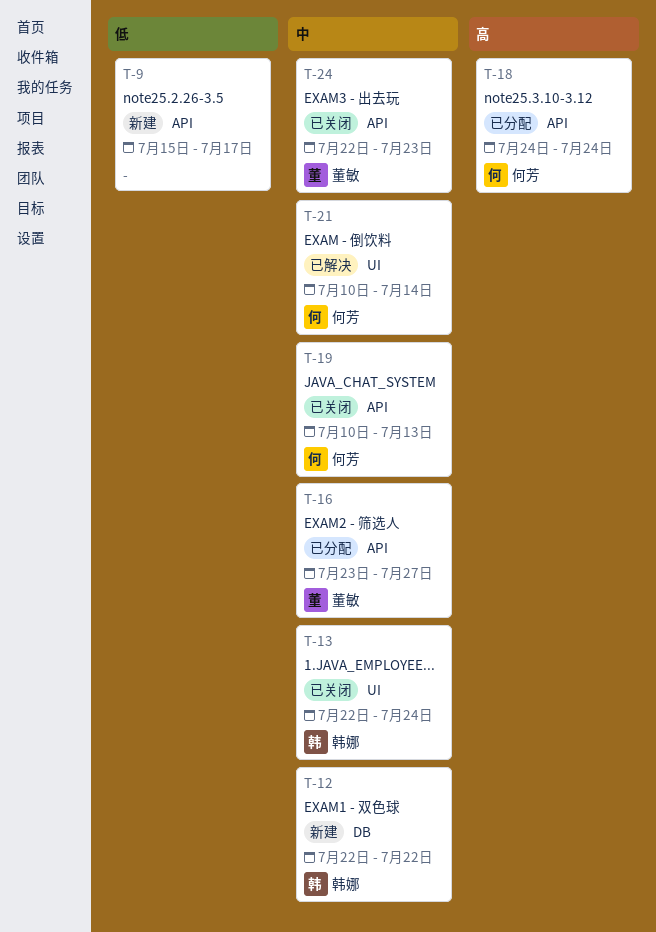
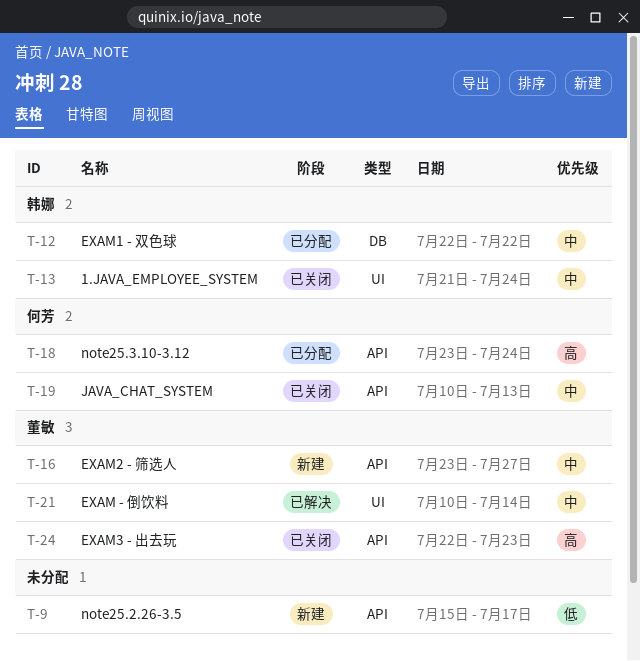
T-12, status: 新建 -> 已分配
T-13, start: Jul 22 -> Jul 21
T-16, status: 已分配 -> 新建
T-18, start: Jul 24 -> Jul 23
T-21, owner: 何芳 -> 董敏
T-24, priority: 中 -> 高

